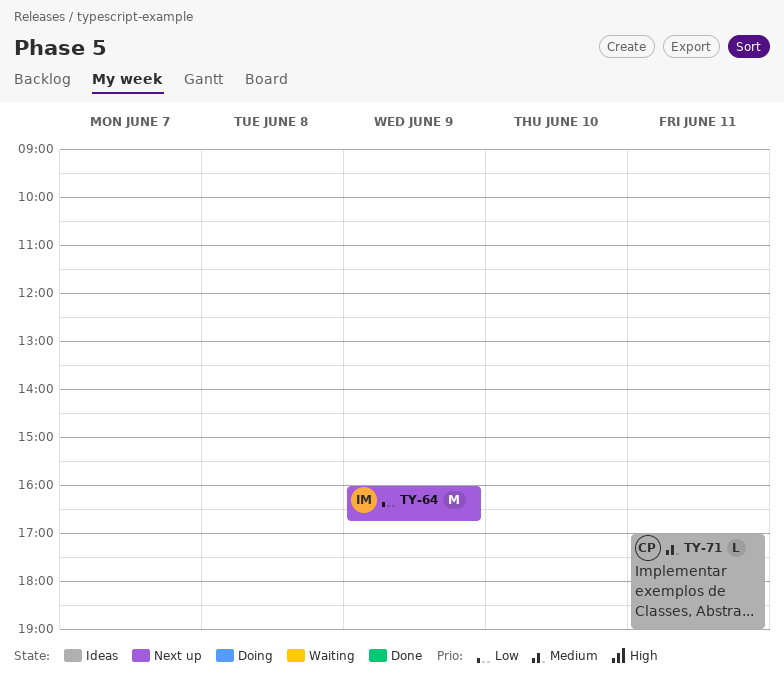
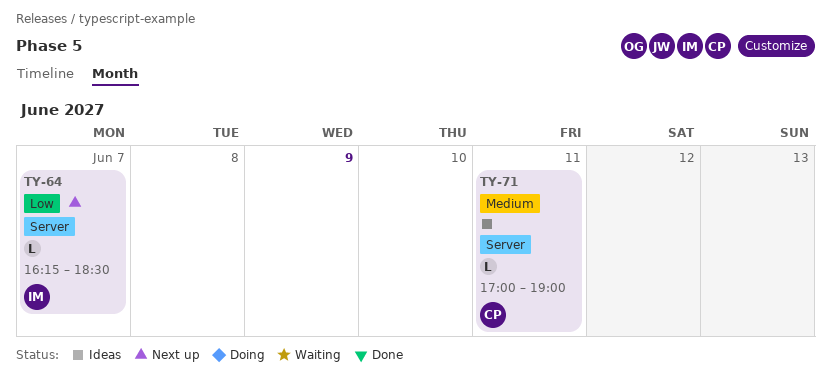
TY-64, estimate: M -> L
TY-64, day: Jun 9 -> Jun 7
TY-64, begins: 16:00 -> 16:15
TY-64, ends: 16:45 -> 18:30

